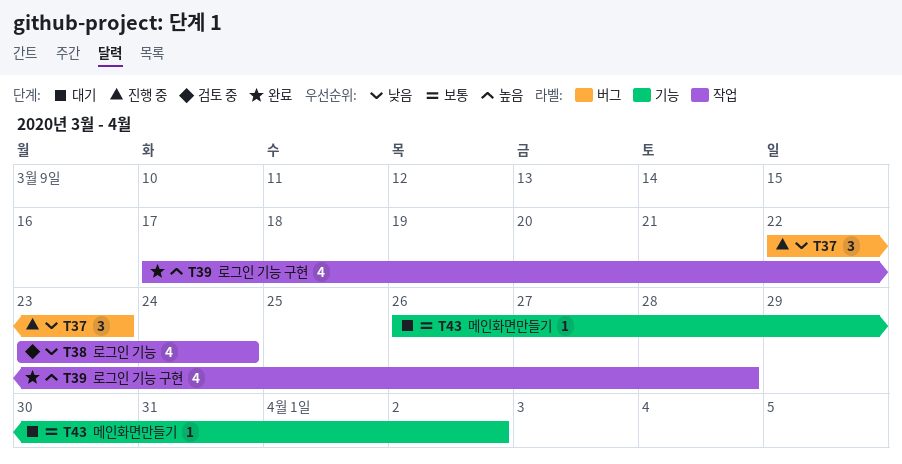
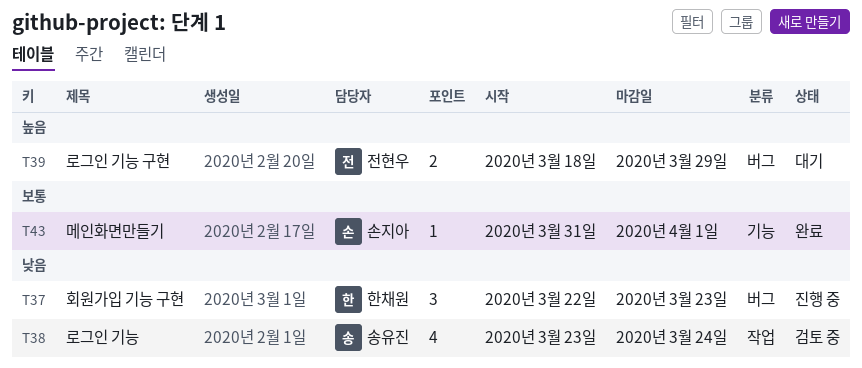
T39, status: 완료 -> 대기
T39, label: 작업 -> 버그
T39, estimate: 4 -> 2
T39, start: Mar 17 -> Mar 18
T39, due: Mar 28 -> Mar 29
T43, status: 대기 -> 완료
T43, start: Mar 26 -> Mar 31
T43, due: Apr 2 -> Apr 1

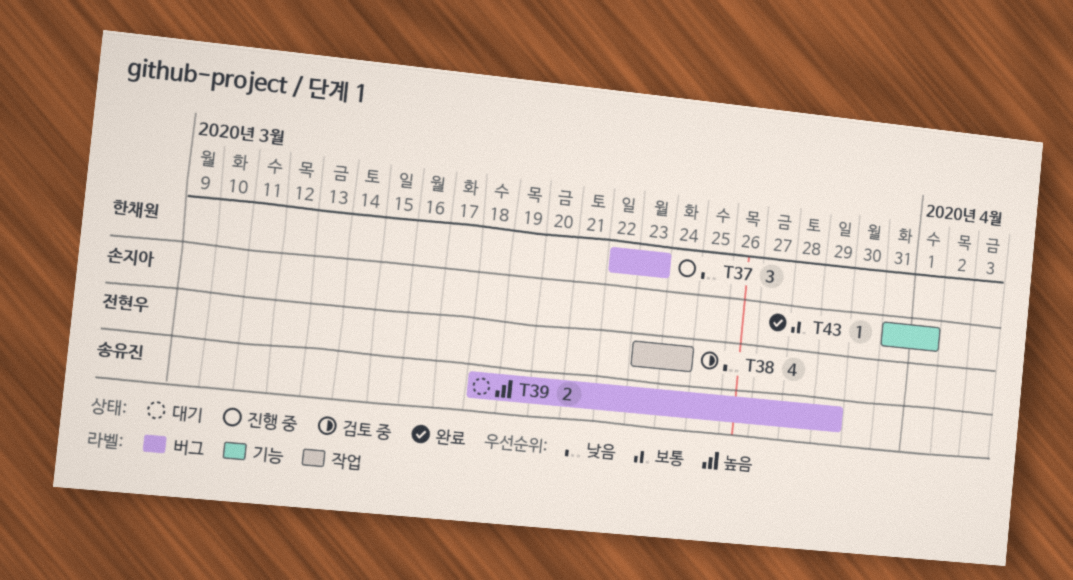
T38, owner: 송유진 -> 전현우
T39, owner: 전현우 -> 송유진

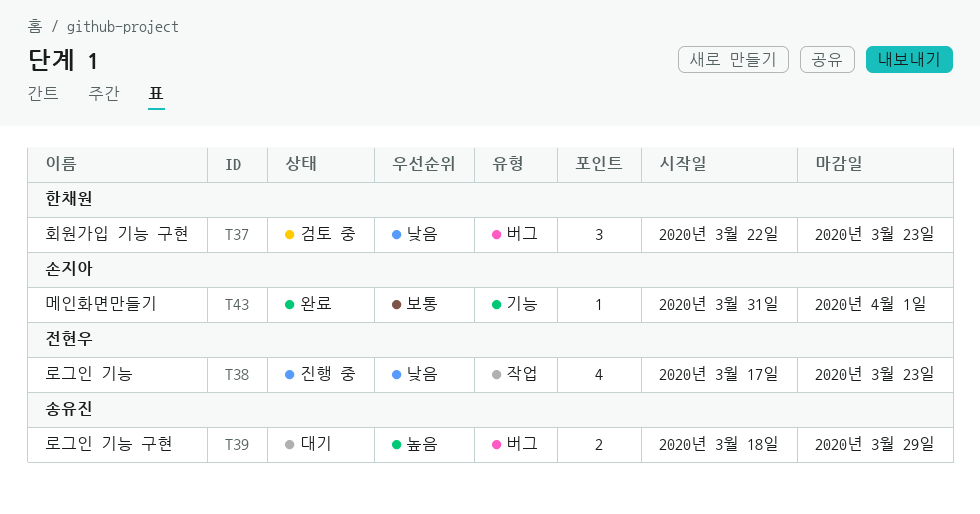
T37, status: 진행 중 -> 검토 중
T38, status: 검토 중 -> 진행 중
T38, start: Mar 23 -> Mar 17
T38, due: Mar 24 -> Mar 23

